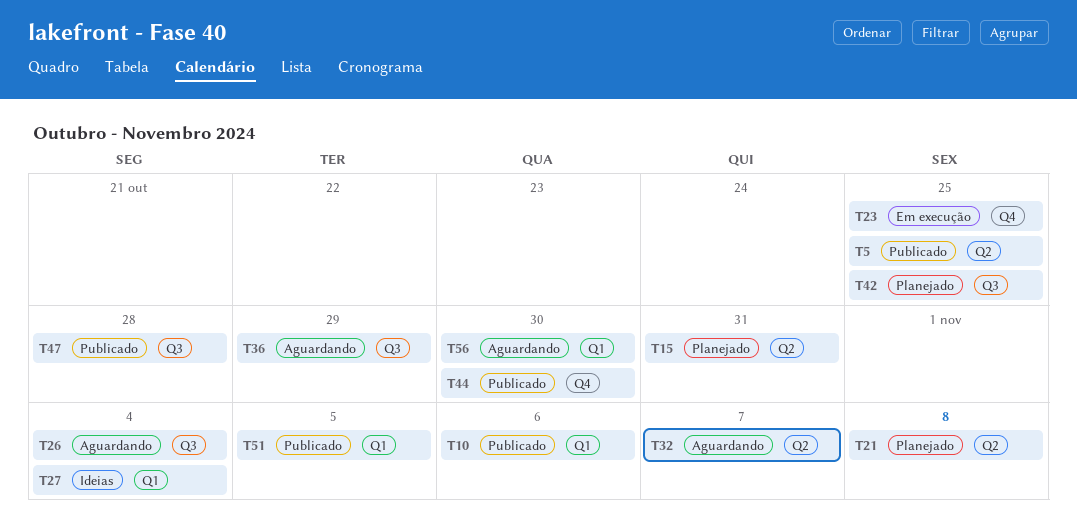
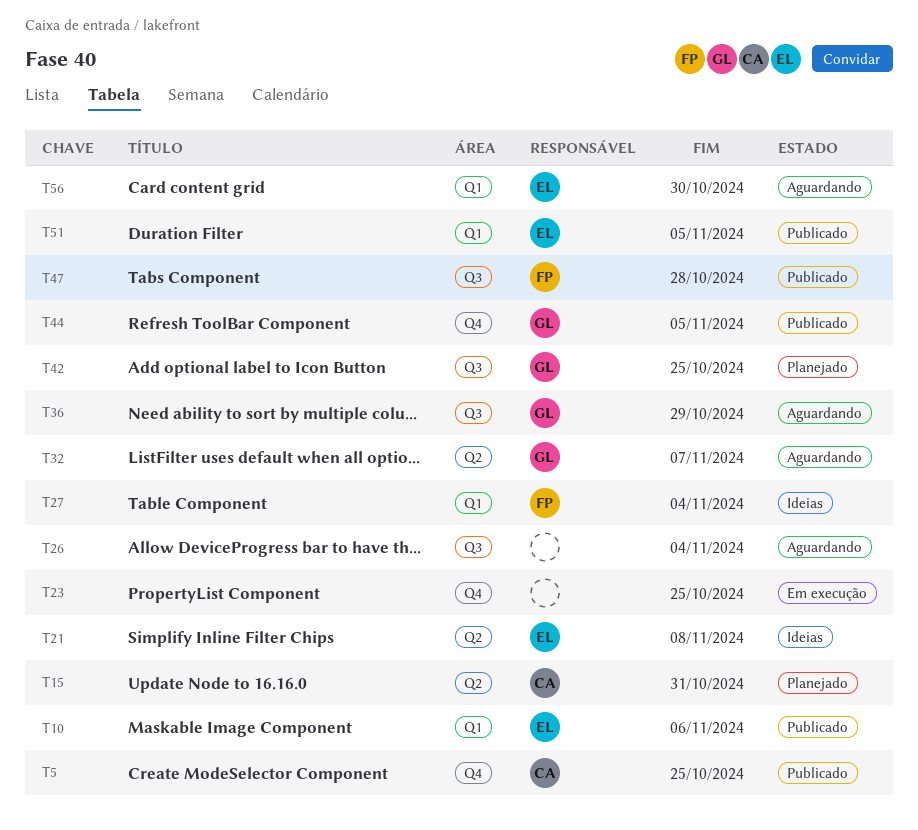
T5, label: Q2 -> Q4
T21, status: Planejado -> Ideias
T44, due: Oct 30 -> Nov 5

